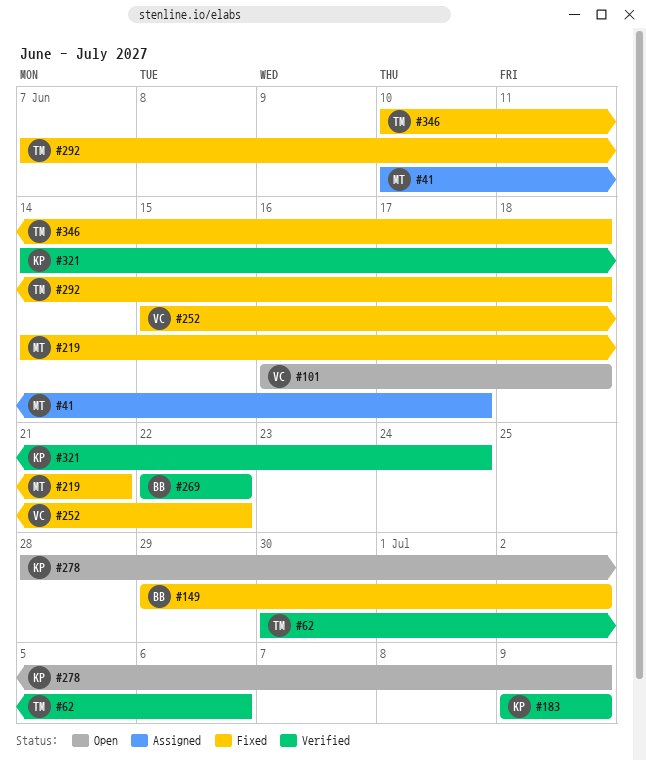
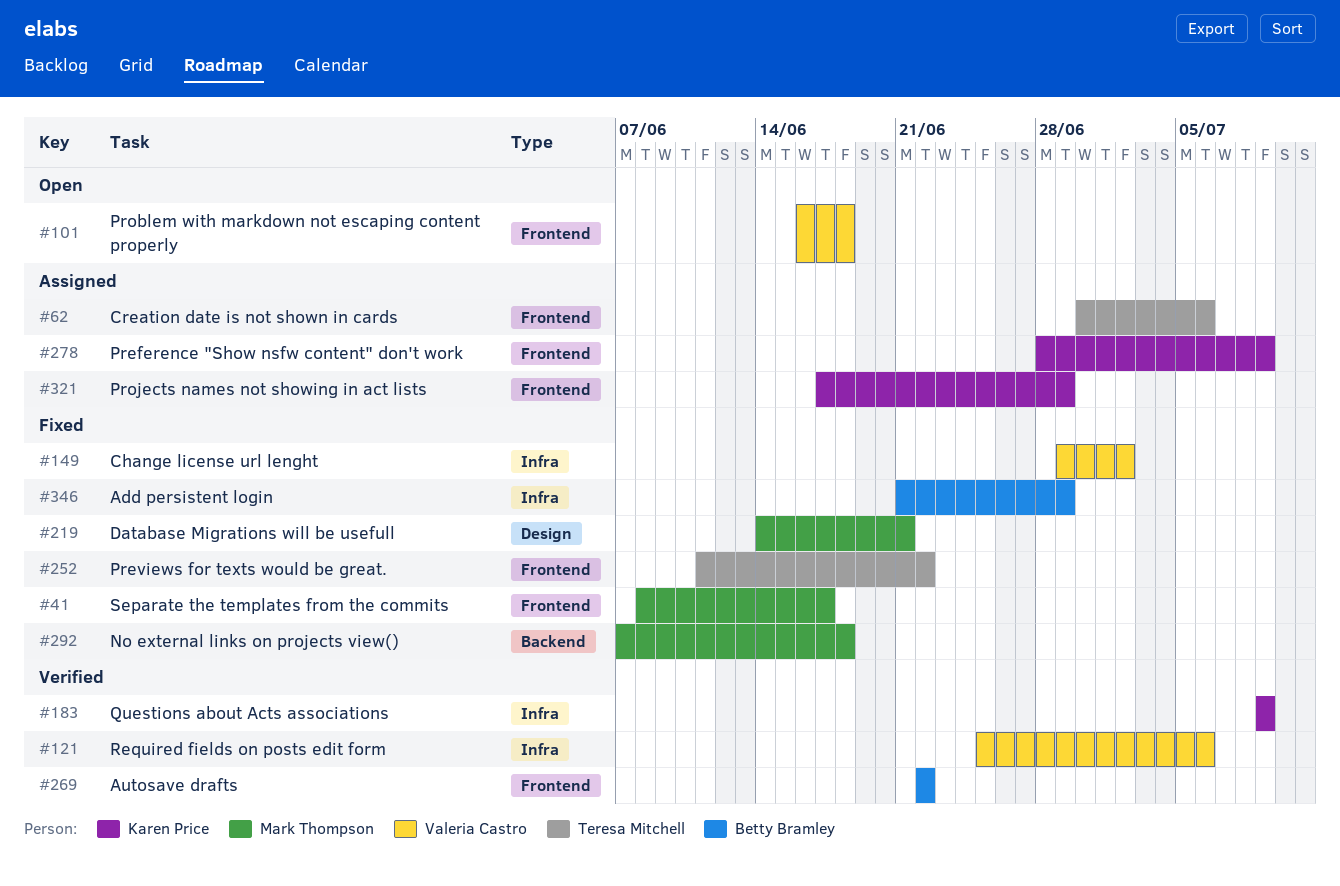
#41, status: Assigned -> Fixed
#41, start: Jun 10 -> Jun 8
#62, status: Verified -> Assigned
#121: none -> present
#149, owner: Betty Bramley -> Valeria Castro
#252, owner: Valeria Castro -> Teresa Mitchell
#252, start: Jun 15 -> Jun 11
#278, status: Open -> Assigned
#292, owner: Teresa Mitchell -> Mark Thompson
#321, status: Verified -> Assigned
#321, start: Jun 14 -> Jun 17
#321, due: Jun 24 -> Jun 29
#346, owner: Teresa Mitchell -> Betty Bramley
#346, start: Jun 10 -> Jun 21
#346, due: Jun 18 -> Jun 29

